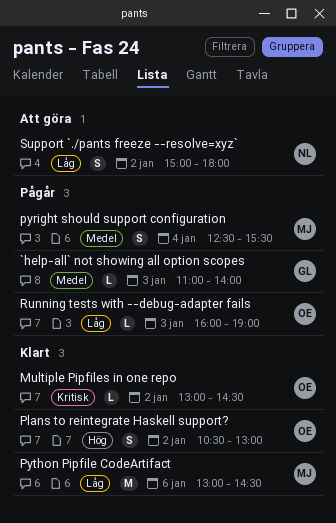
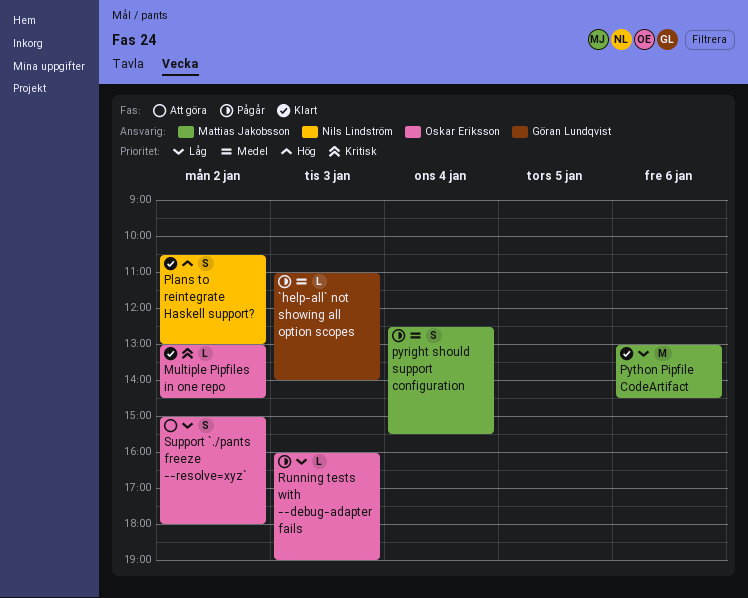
Plans to reintegrate Haskell support?, owner: Oskar Eriksson -> Nils Lindström
Support `./pants freeze --resolve=xyz`, owner: Nils Lindström -> Oskar Eriksson

